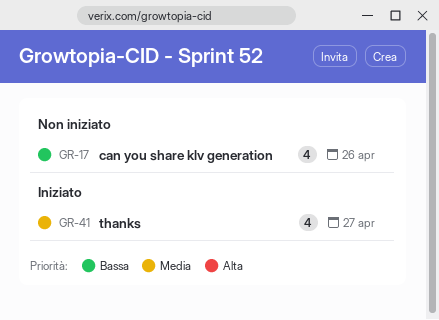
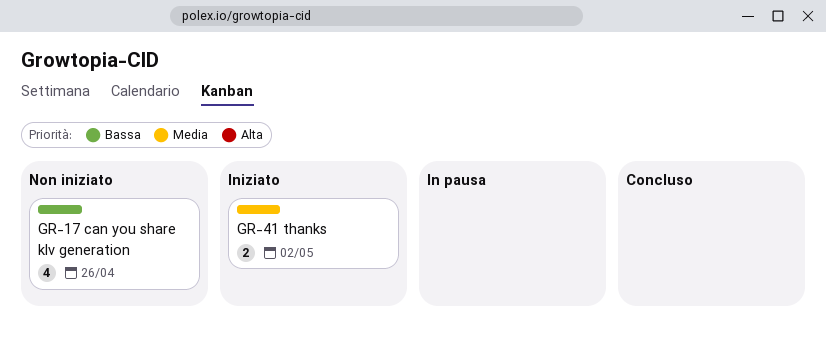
GR-41, estimate: 4 -> 2
GR-41, due: Apr 27 -> May 2

